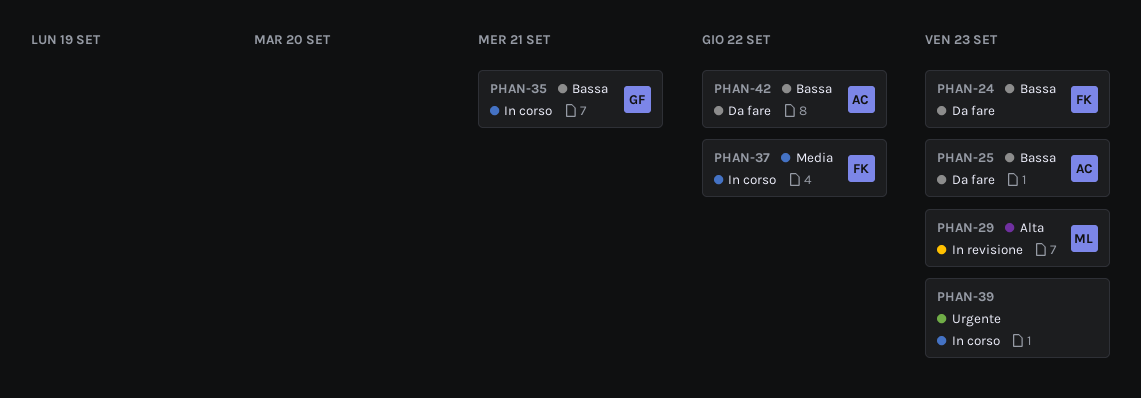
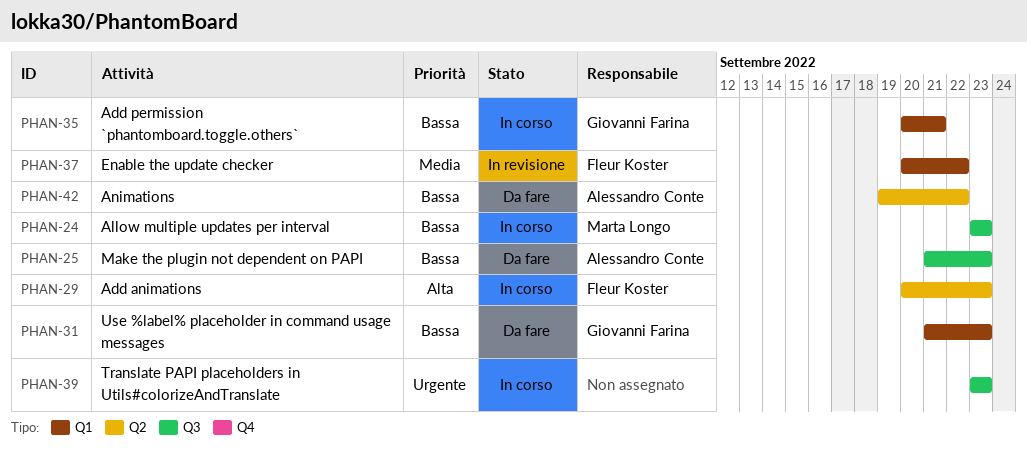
PHAN-24, status: Da fare -> In corso
PHAN-24, owner: Fleur Koster -> Marta Longo
PHAN-29, status: In revisione -> In corso
PHAN-29, owner: Marta Longo -> Fleur Koster
PHAN-31: none -> present
PHAN-37, status: In corso -> In revisione

